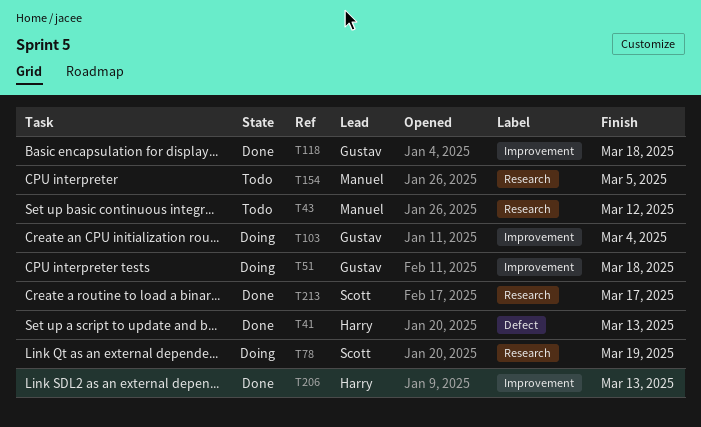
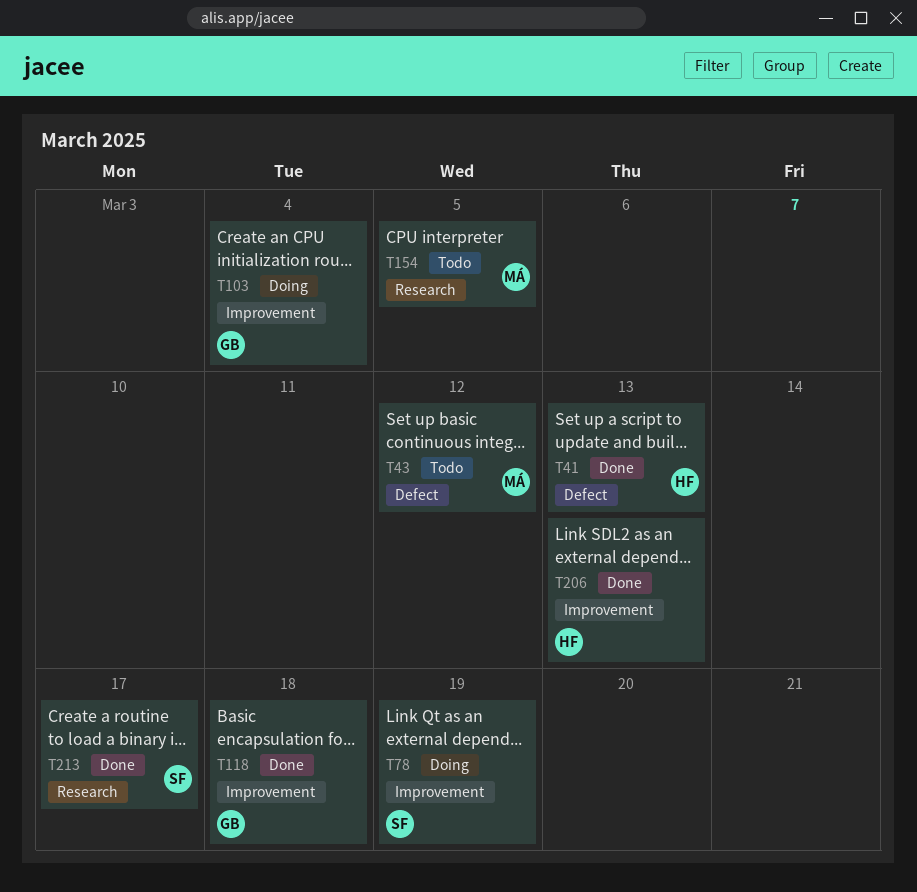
T43, label: Research -> Defect
T51: present -> none
T78, label: Research -> Improvement

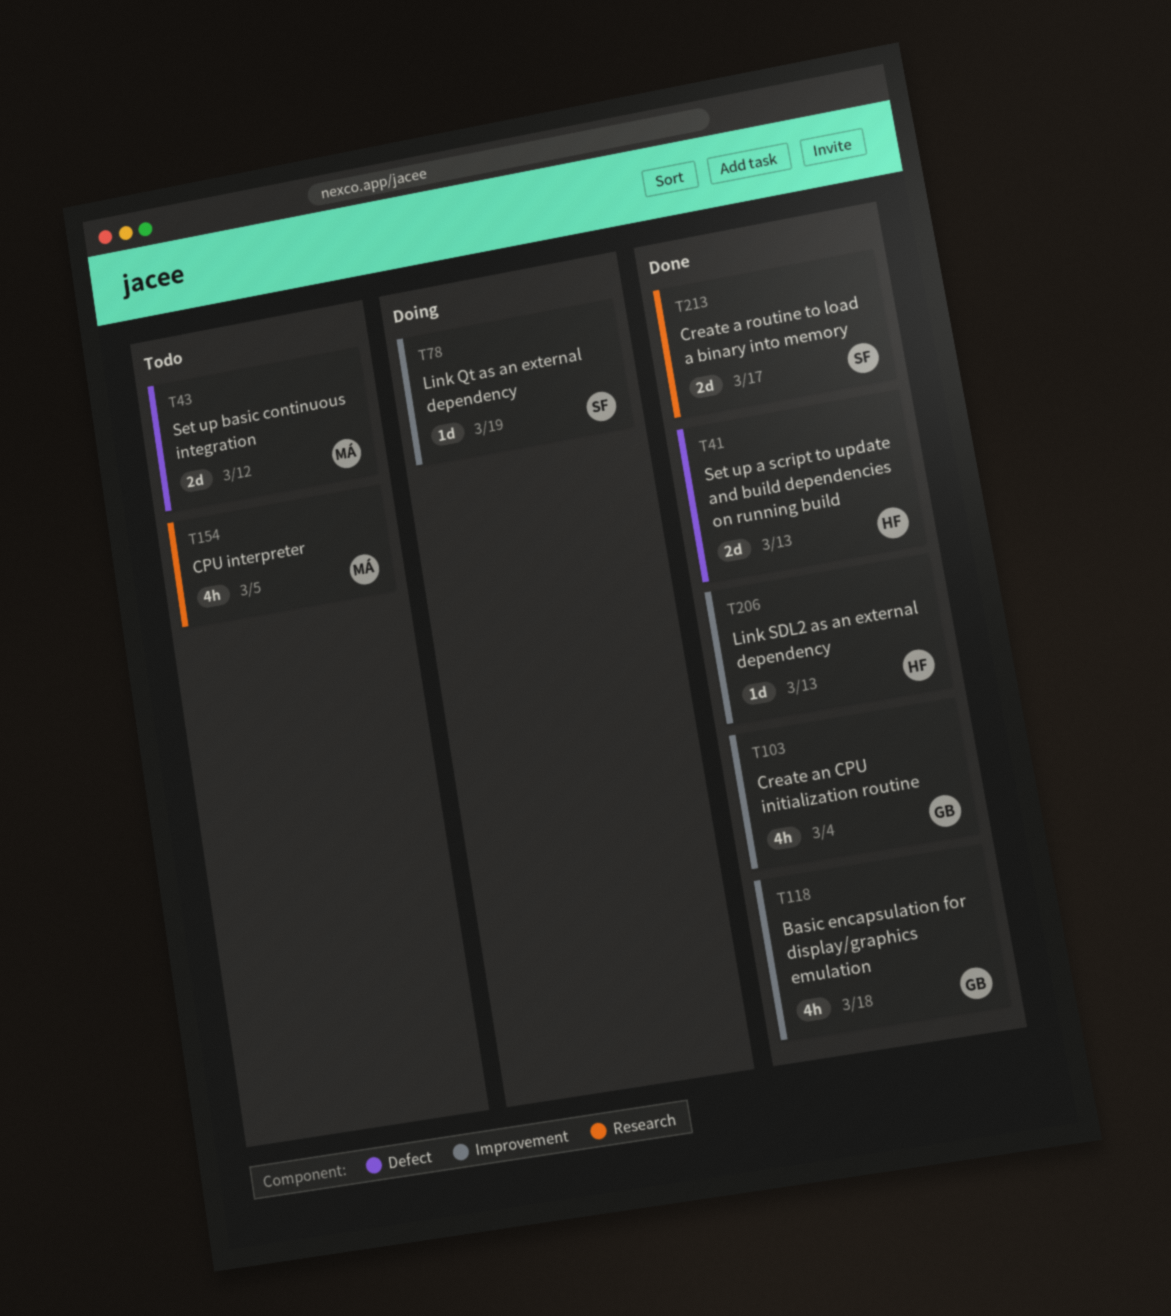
T103, status: Doing -> Done

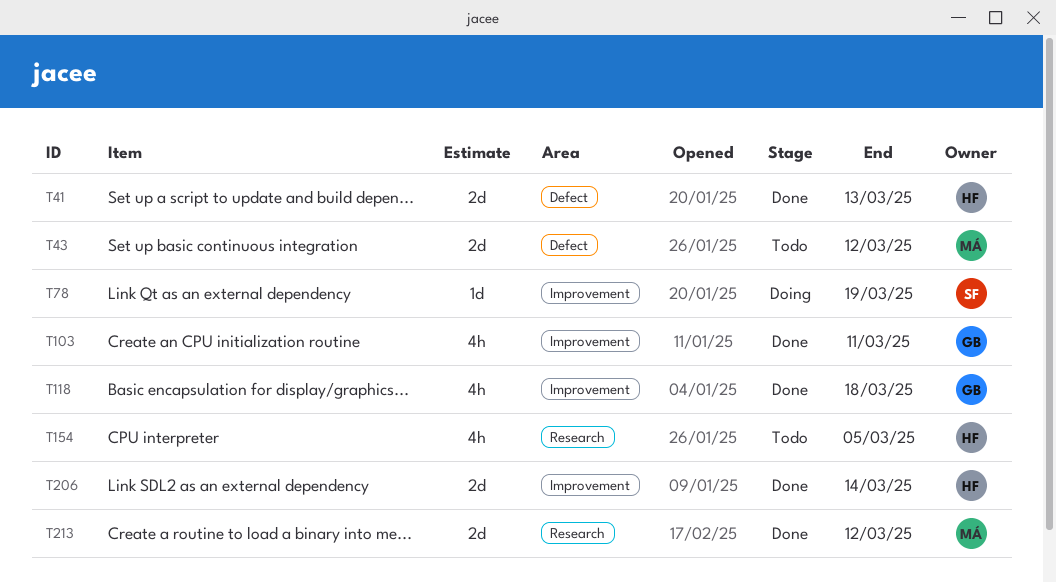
T103, due: Mar 4 -> Mar 11
T154, owner: MÁ -> HF
T206, estimate: 1d -> 2d
T206, due: Mar 13 -> Mar 14
T213, owner: SF -> MÁ
T213, due: Mar 17 -> Mar 12

